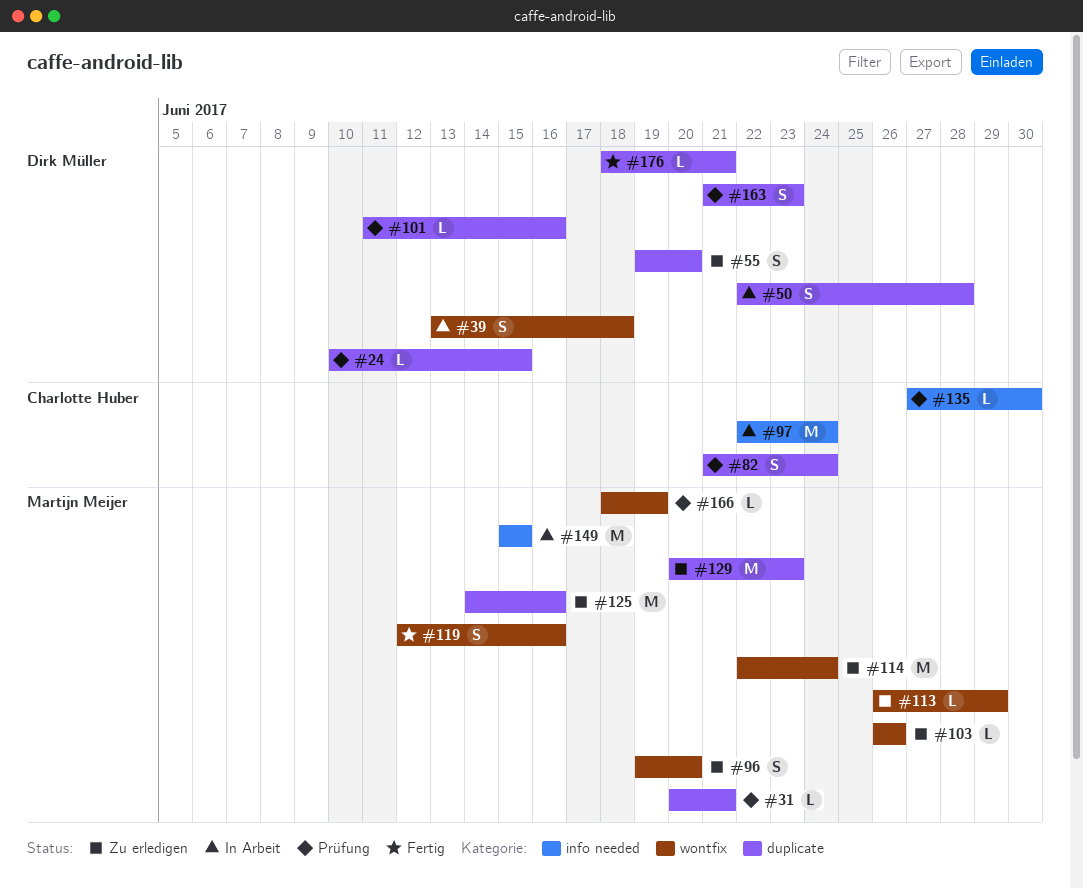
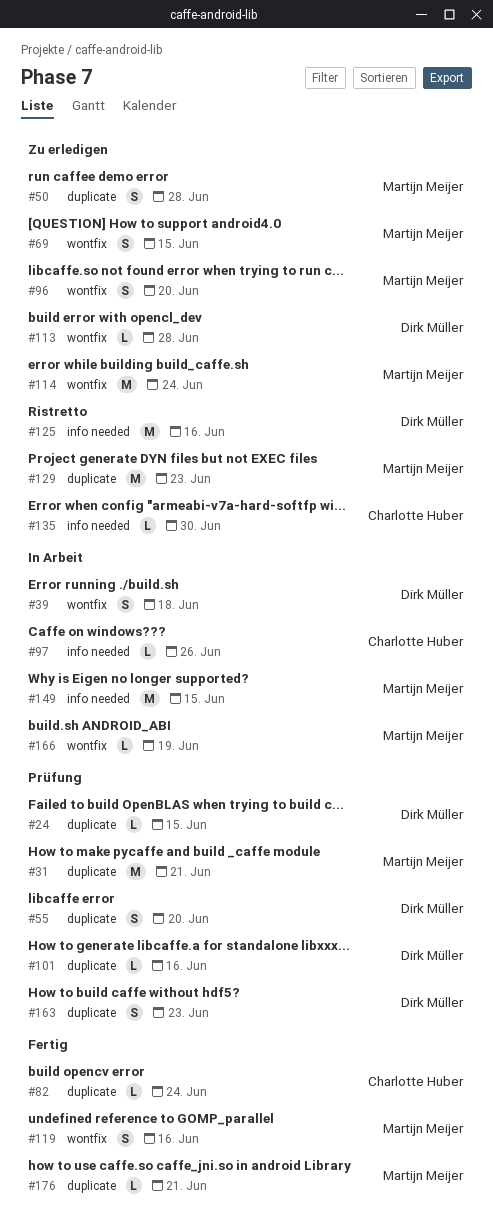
#31, estimate: L -> M
#50, status: In Arbeit -> Zu erledigen
#50, owner: Dirk Müller -> Martijn Meijer
#55, status: Zu erledigen -> Prüfung
#69: none -> present
#82, status: Prüfung -> Fertig
#82, estimate: S -> L
#97, estimate: M -> L
#97, due: Jun 24 -> Jun 26
#103: present -> none
#113, owner: Martijn Meijer -> Dirk Müller
#113, due: Jun 29 -> Jun 28
#125, owner: Martijn Meijer -> Dirk Müller
#125, label: duplicate -> info needed
#135, status: Prüfung -> Zu erledigen
#166, status: Prüfung -> In Arbeit
#176, owner: Dirk Müller -> Martijn Meijer

